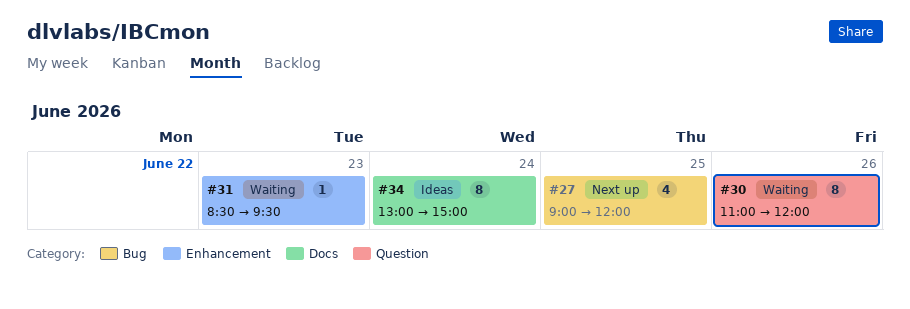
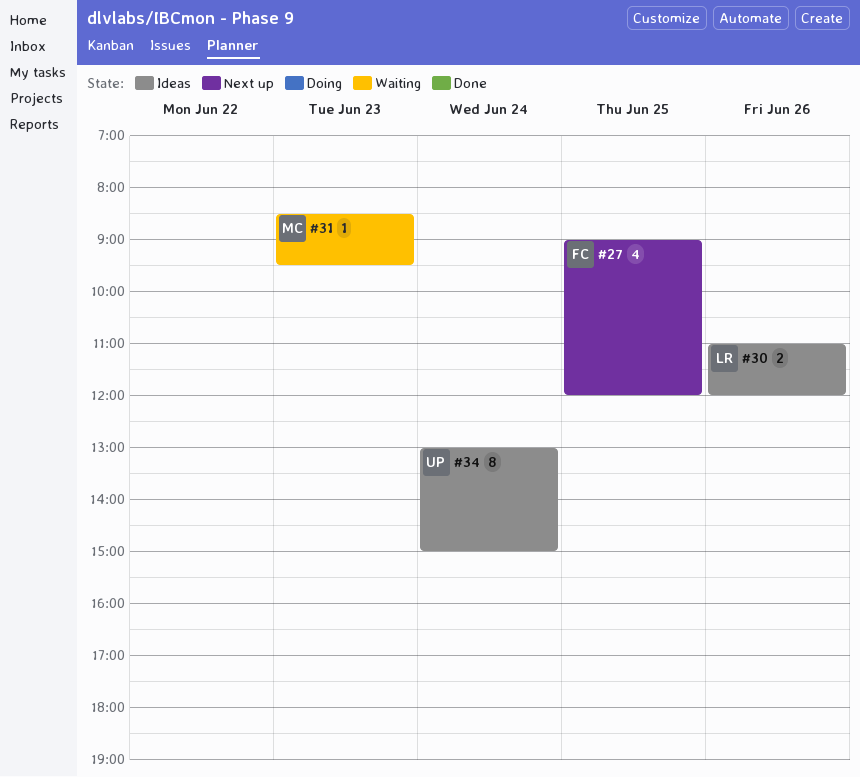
#30, status: Waiting -> Ideas
#30, estimate: 8 -> 2

